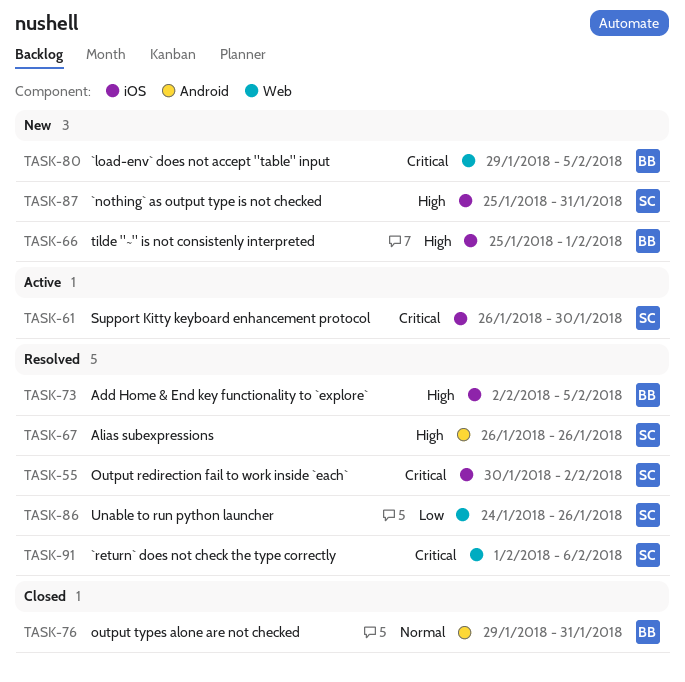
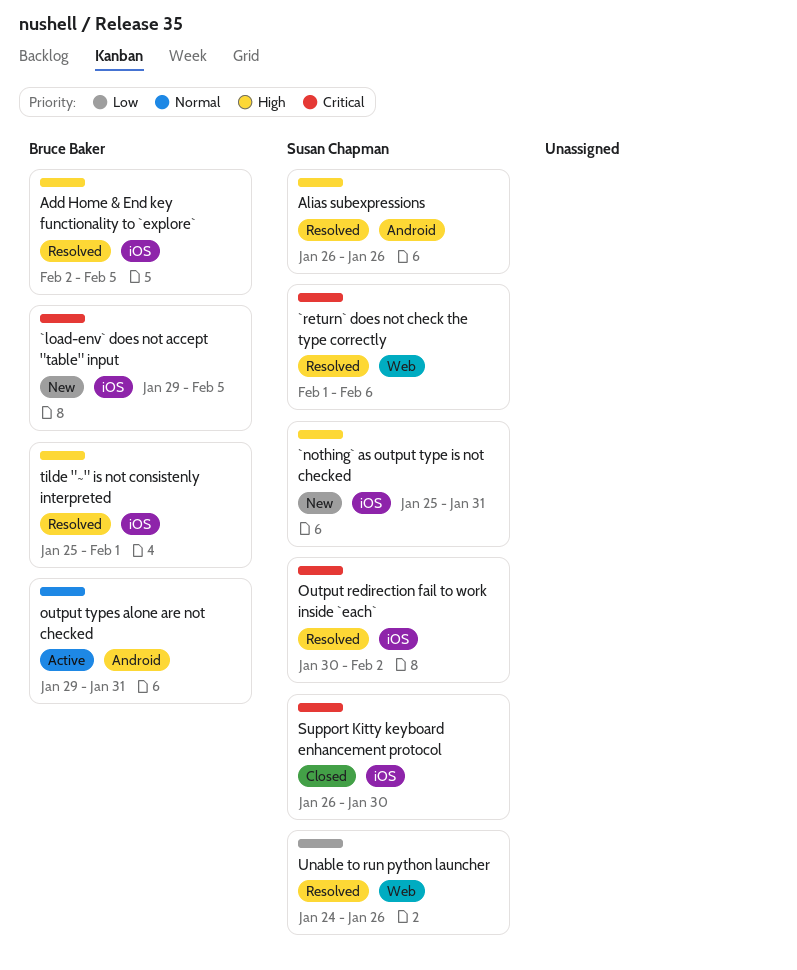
`load-env` does not accept "table" input, label: Web -> iOS
output types alone are not checked, status: Closed -> Active
Support Kitty keyboard enhancement protocol, status: Active -> Closed
tilde "~" is not consistenly interpreted, status: New -> Resolved

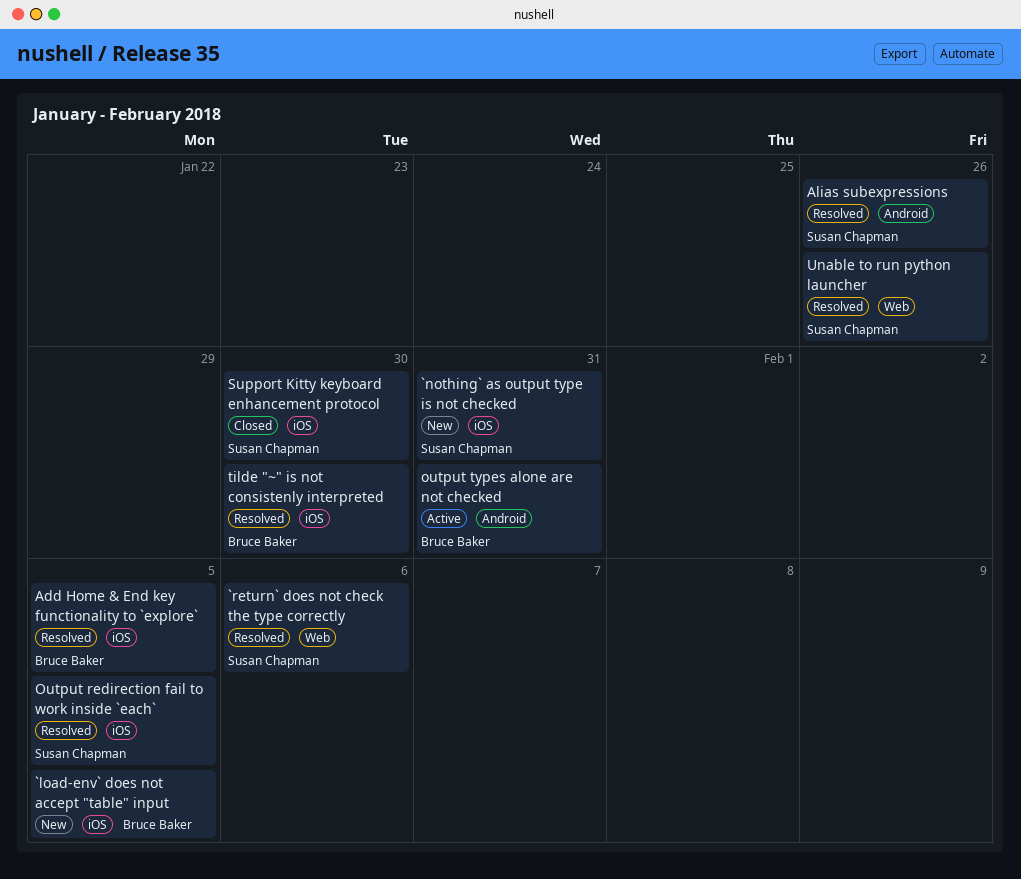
Output redirection fail to work inside `each`, due: Feb 2 -> Feb 5
tilde "~" is not consistenly interpreted, due: Feb 1 -> Jan 30

